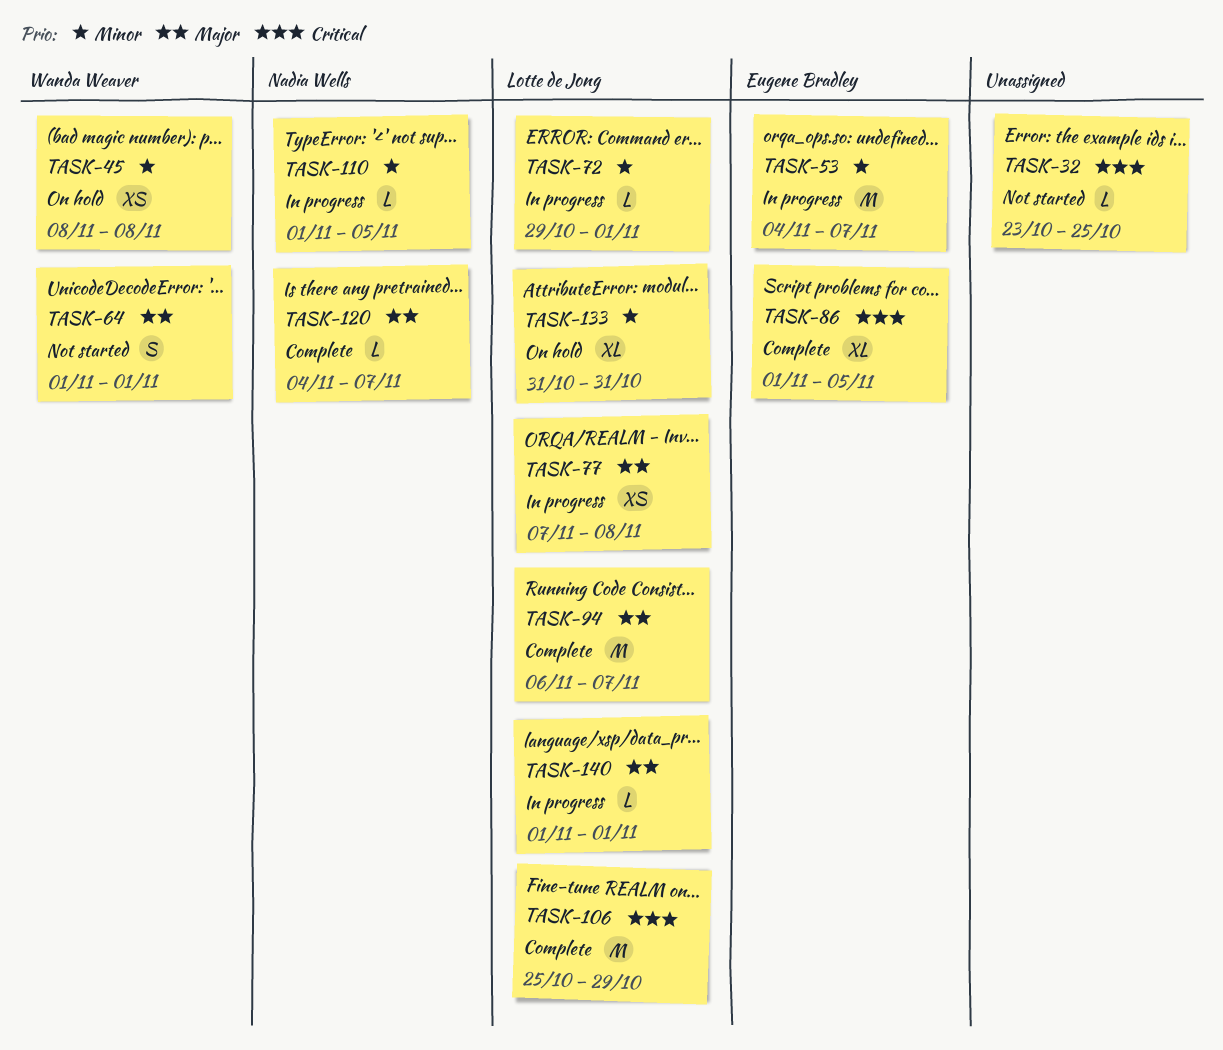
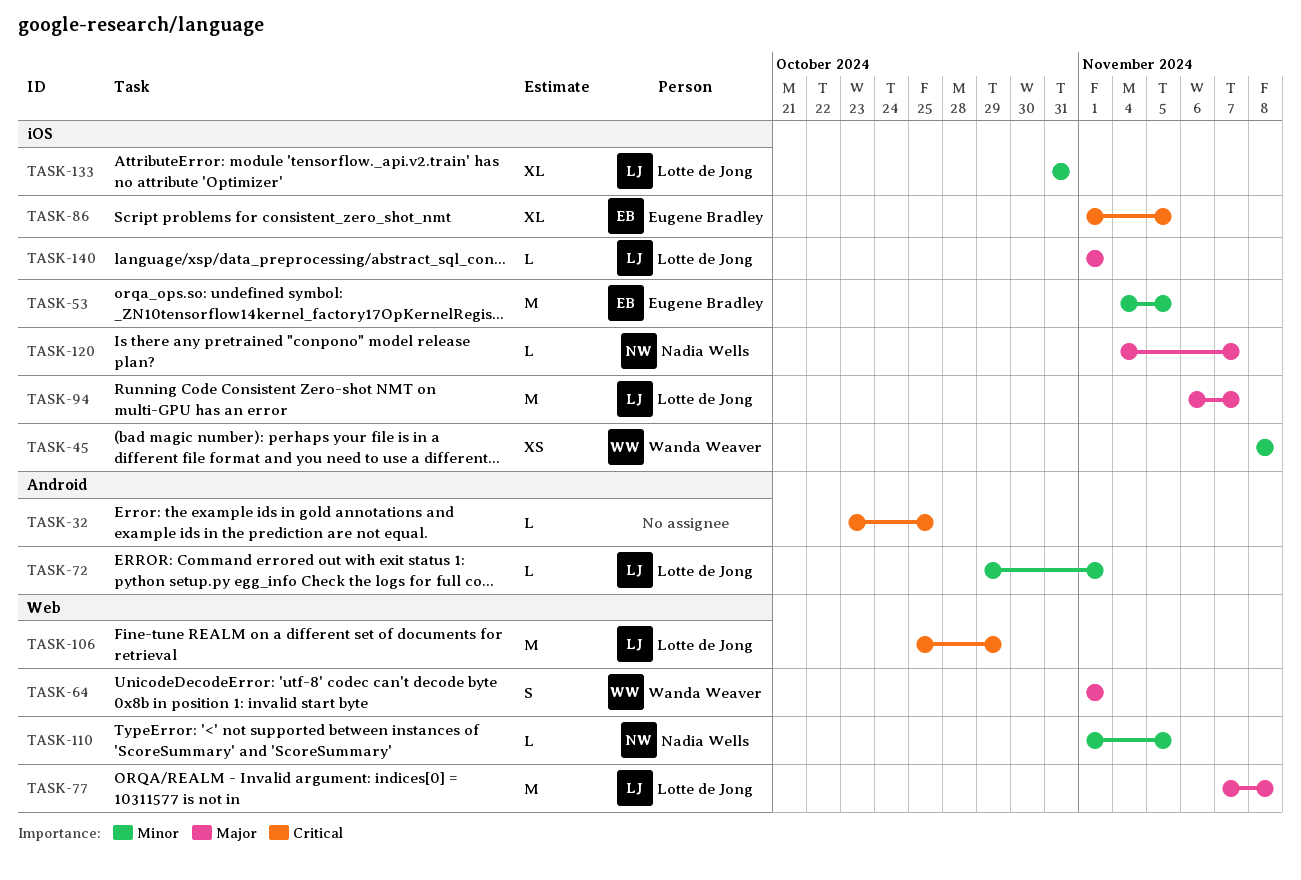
TASK-53, due: Nov 7 -> Nov 5
TASK-77, estimate: XS -> M

